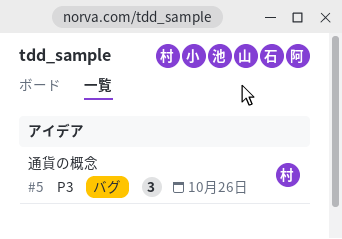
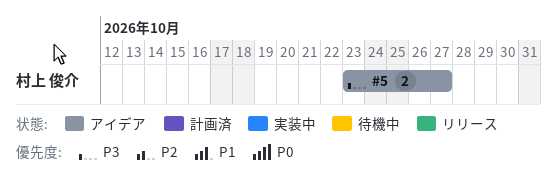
#5, estimate: 3 -> 2
#5, due: Oct 26 -> Oct 27

